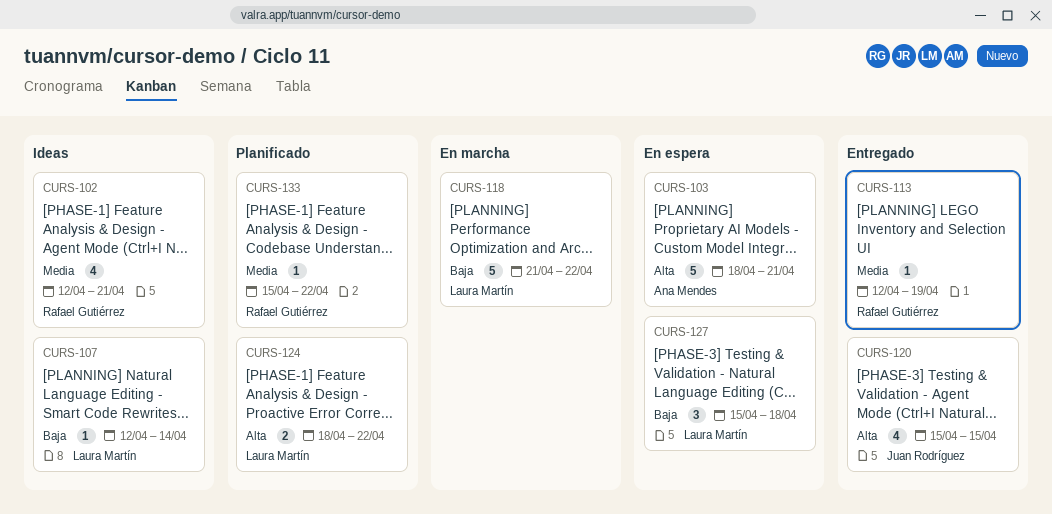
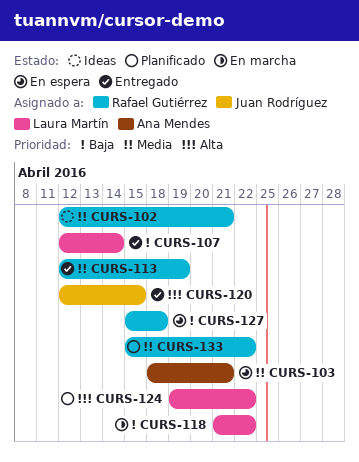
CURS-103, priority: Alta -> Media
CURS-107, status: Ideas -> Entregado
CURS-120, start: Apr 15 -> Apr 12
CURS-124, start: Apr 18 -> Apr 19
CURS-127, owner: Laura Martín -> Rafael Gutiérrez

